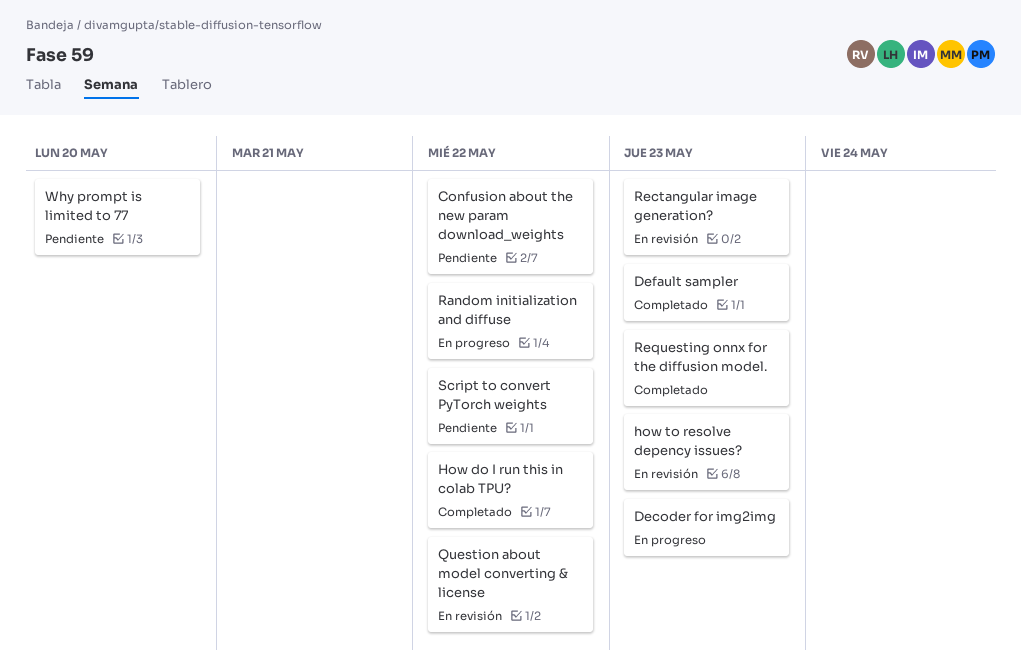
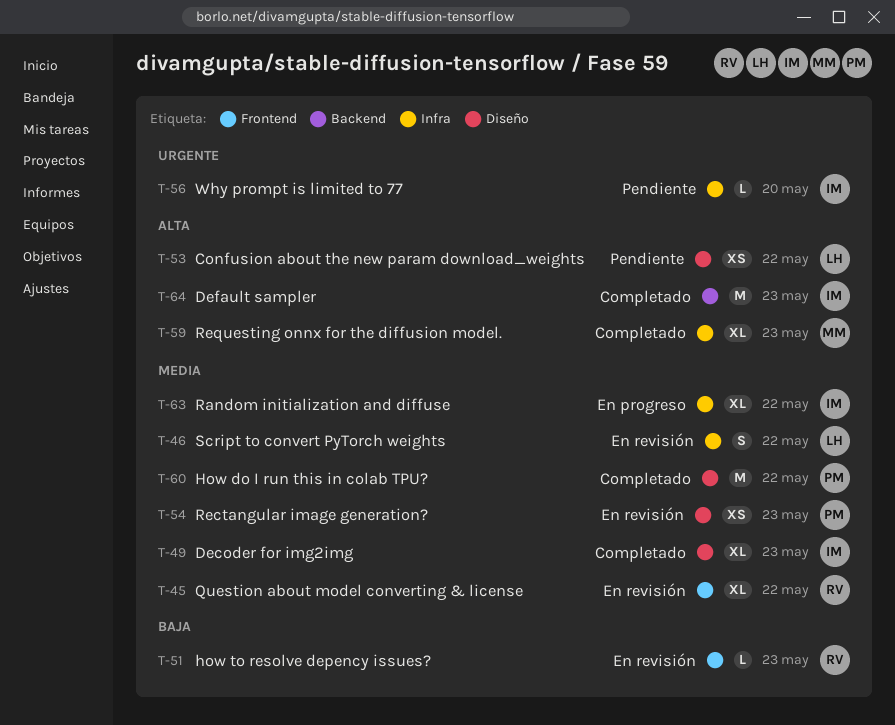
Decoder for img2img, status: En progreso -> Completado
Script to convert PyTorch weights, status: Pendiente -> En revisión

